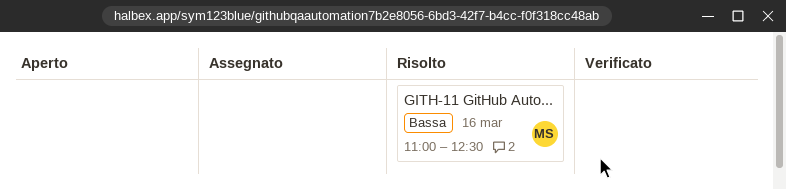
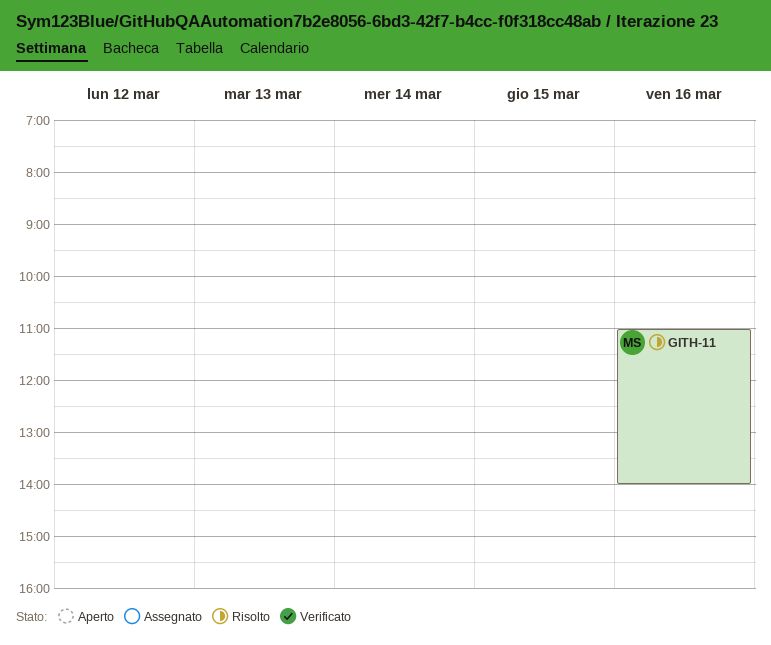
GITH-11, ends: 12:30 -> 14:00

